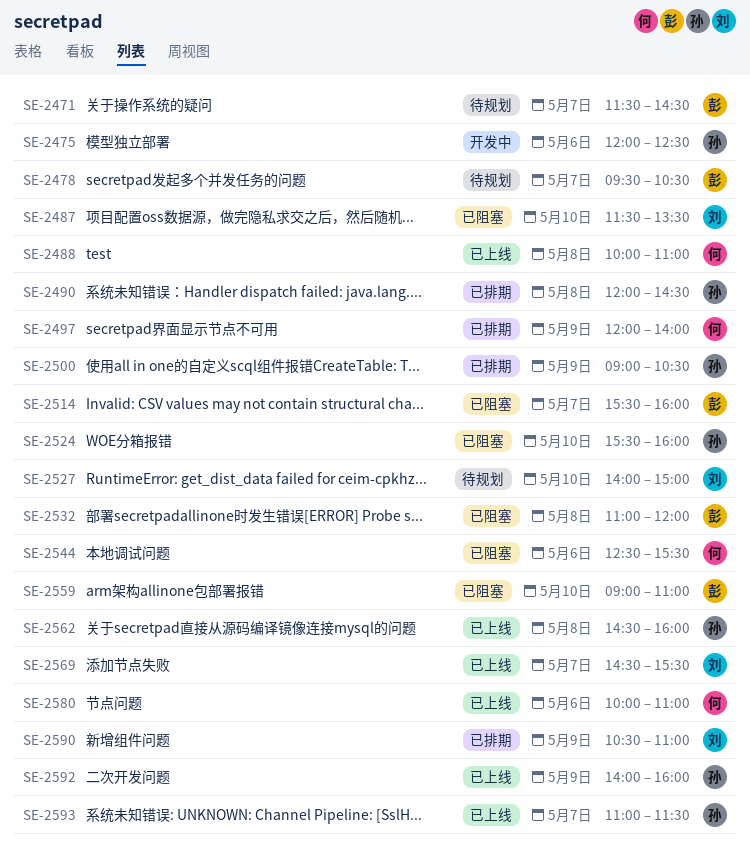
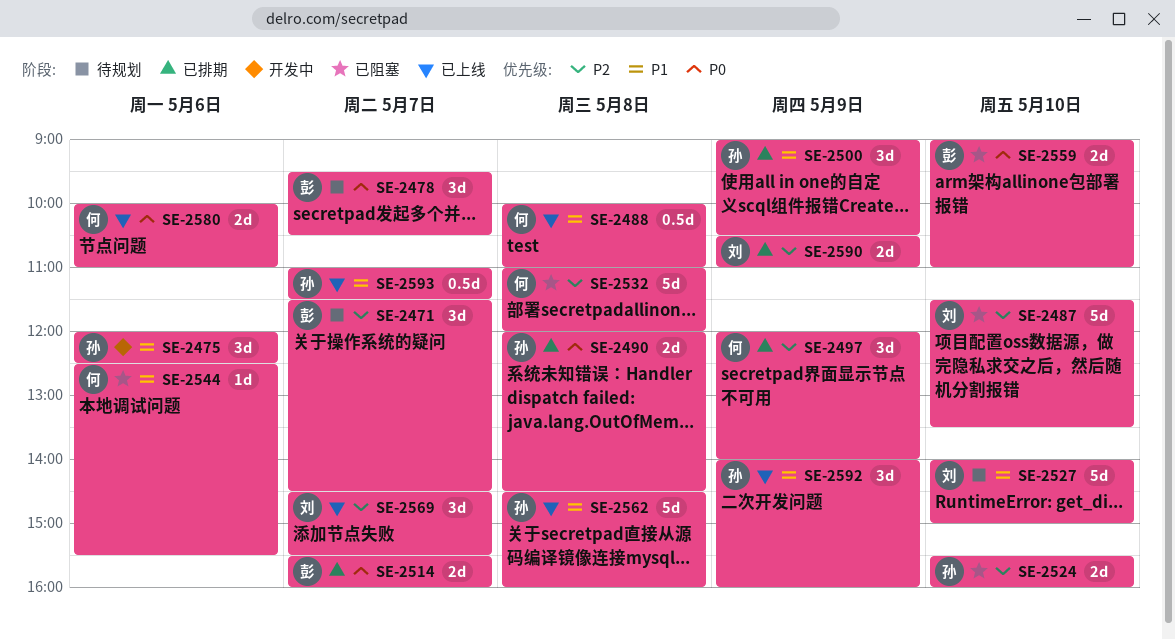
SE-2514, status: 已阻塞 -> 已排期
SE-2532, owner: 彭 -> 何

